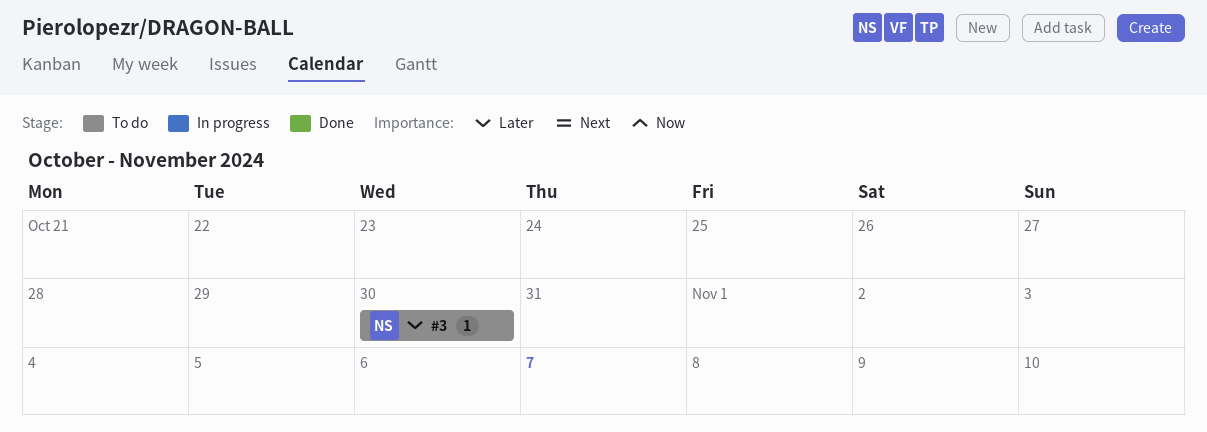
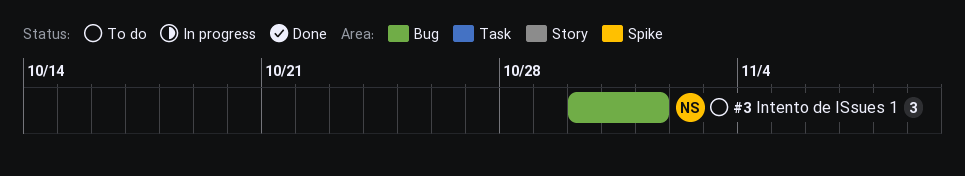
#3, estimate: 1 -> 3
#3, due: Oct 30 -> Nov 1

